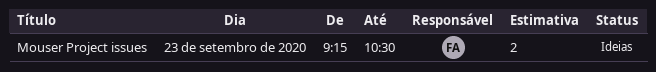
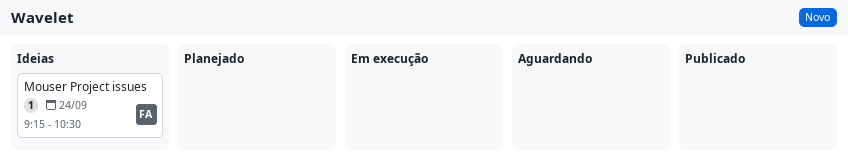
Mouser Project issues, estimate: 2 -> 1
Mouser Project issues, day: Sep 23 -> Sep 24

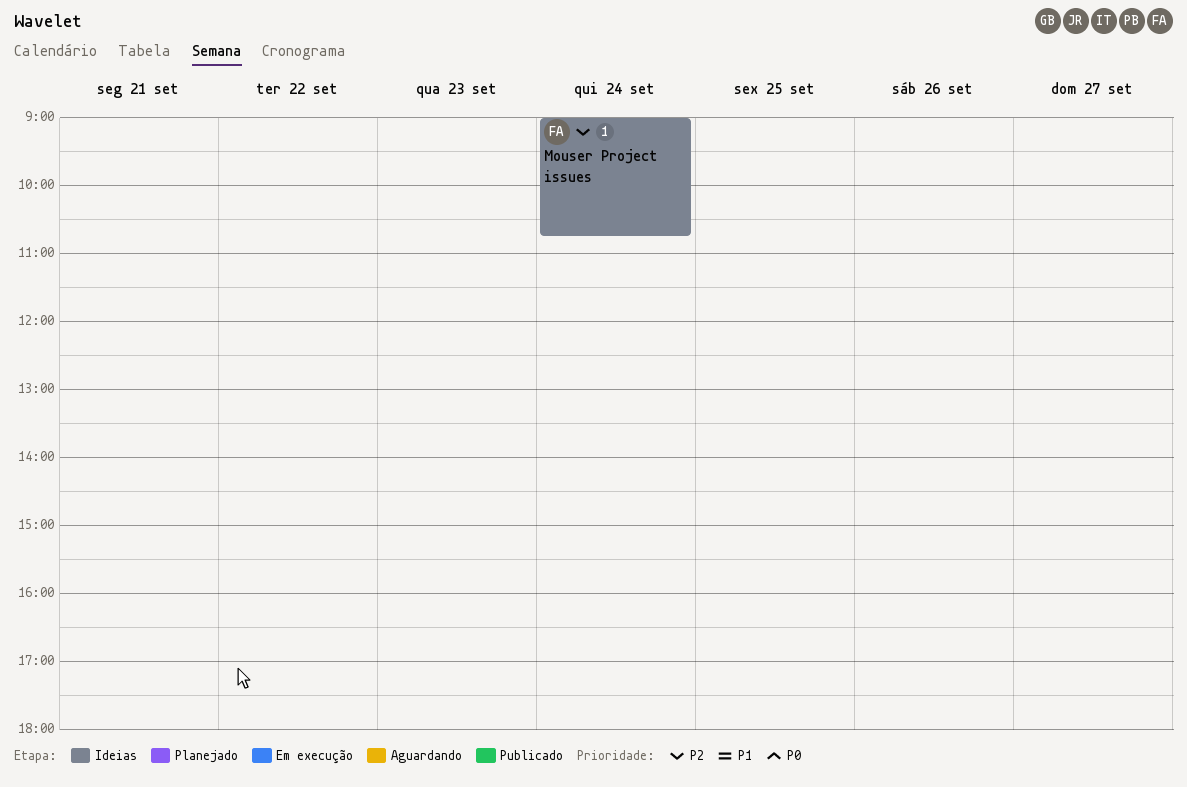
Mouser Project issues, begins: 09:15 -> 09:00
Mouser Project issues, ends: 10:30 -> 10:45

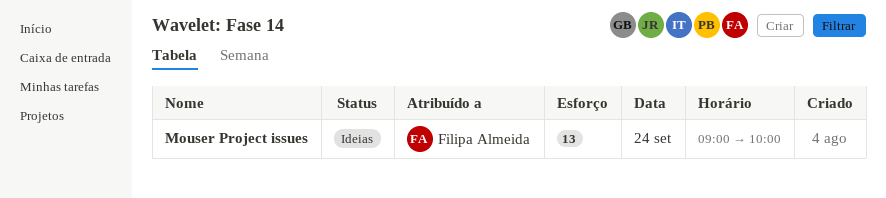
Mouser Project issues, estimate: 1 -> 13
Mouser Project issues, ends: 10:45 -> 10:00

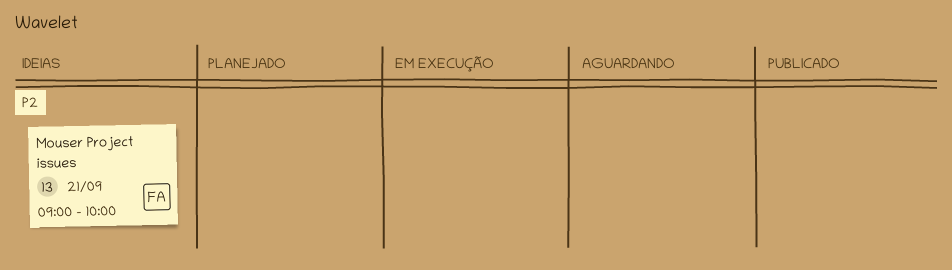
Mouser Project issues, day: Sep 24 -> Sep 21

